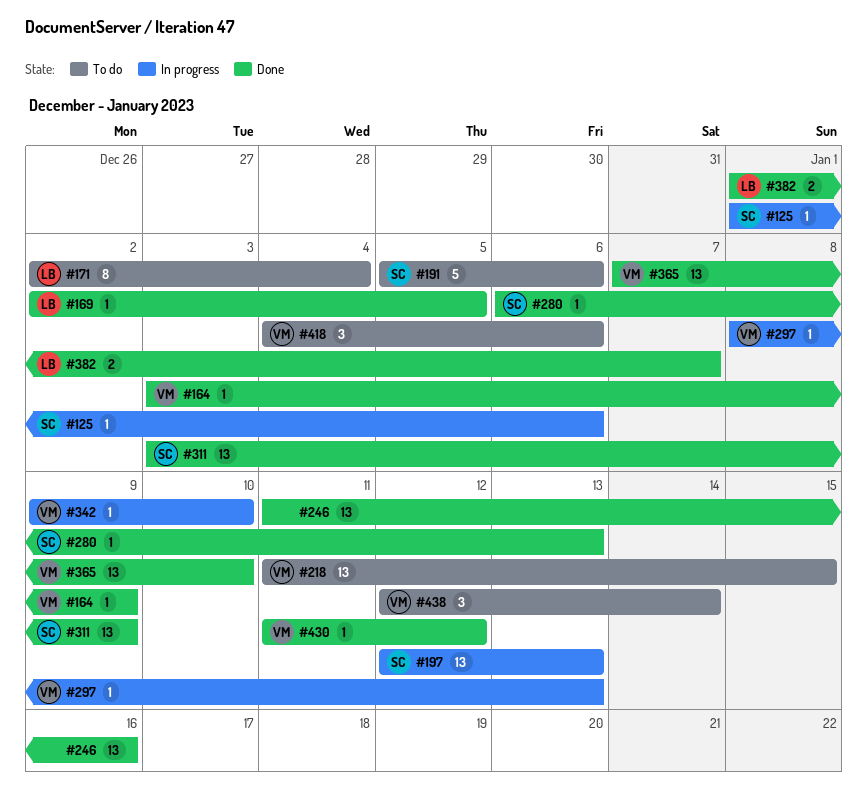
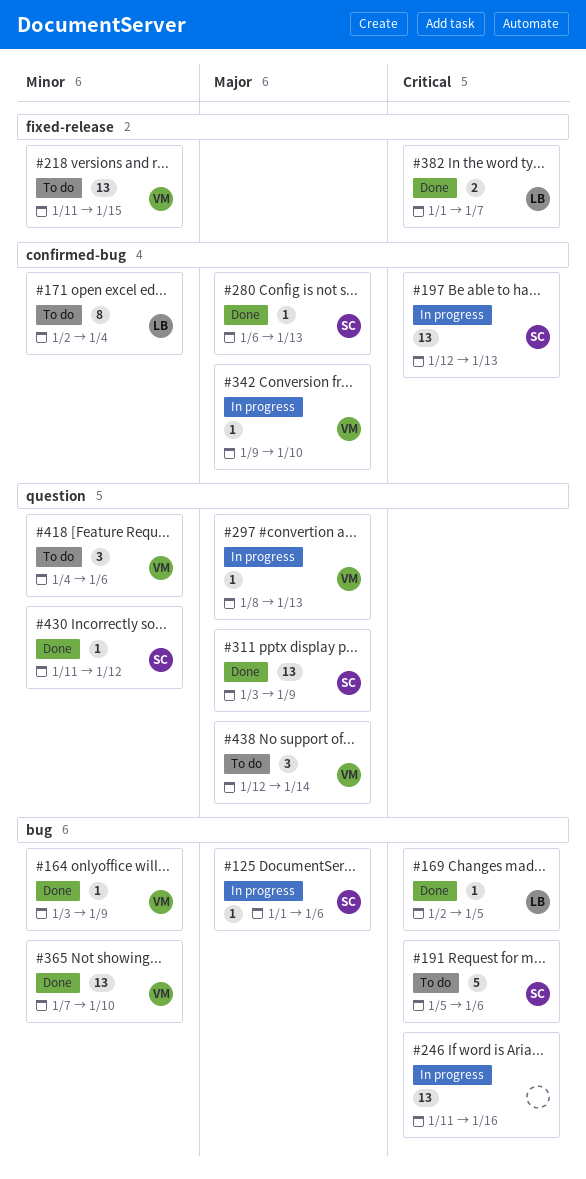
#246, status: Done -> In progress
#430, owner: VM -> SC

